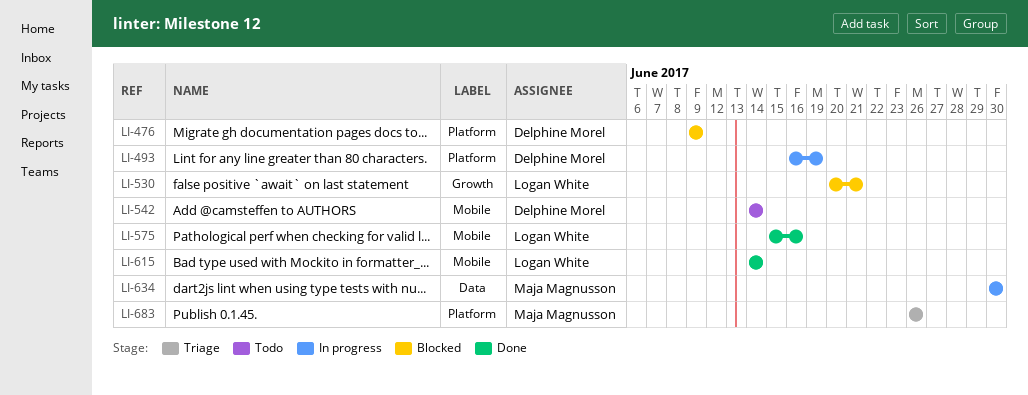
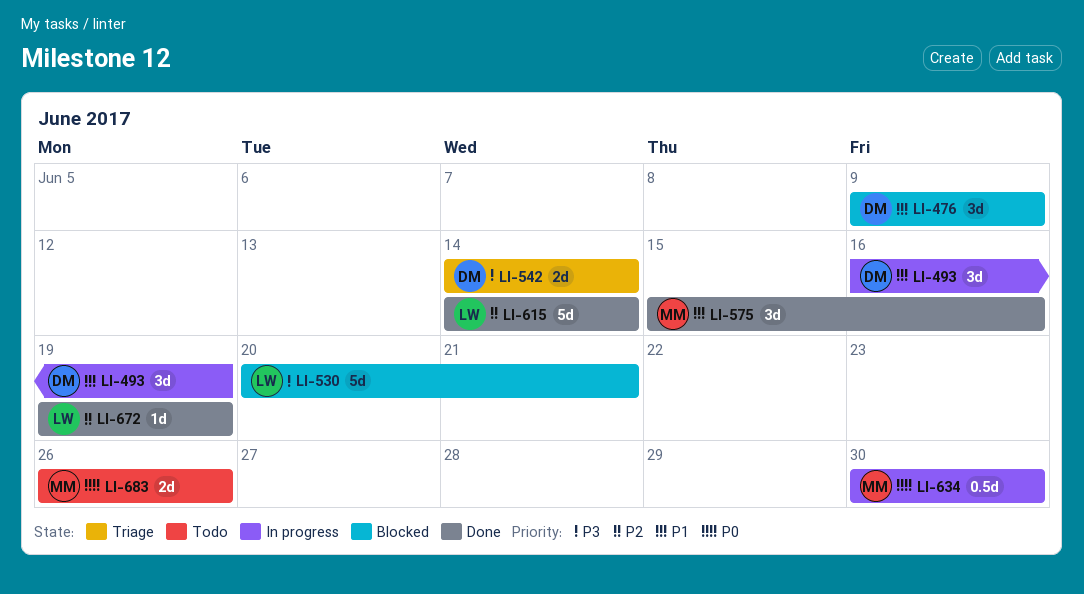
LI-542, status: Todo -> Triage
LI-575, owner: Logan White -> Maja Magnusson
LI-672: none -> present
LI-683, status: Triage -> Todo

